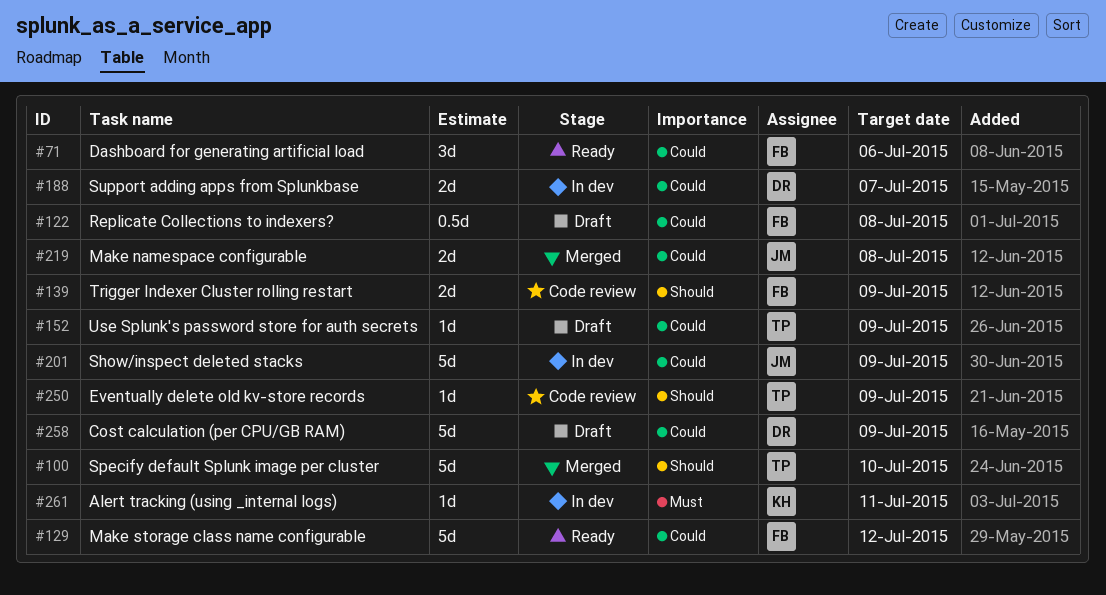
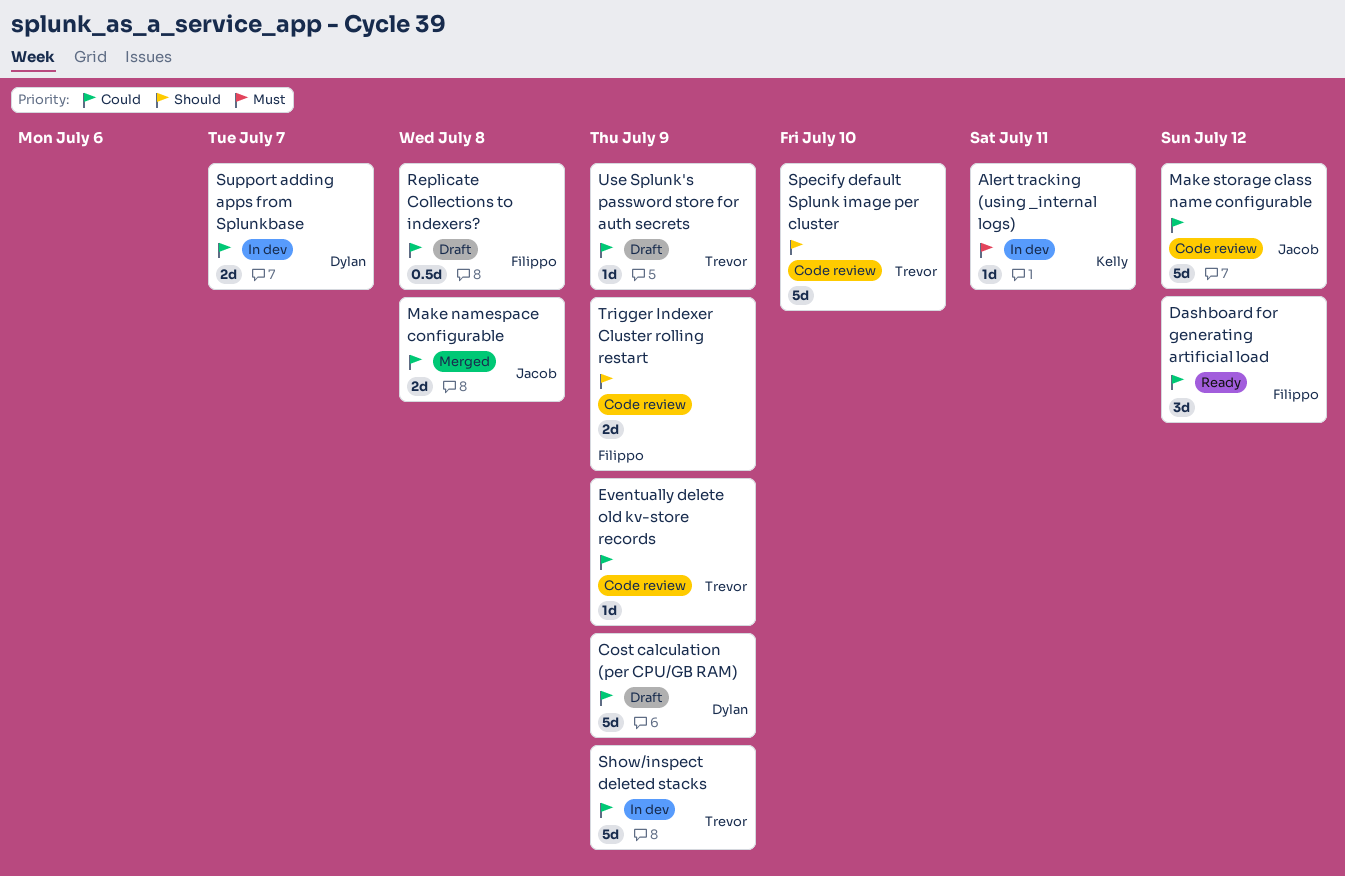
Dashboard for generating artificial load, due: Jul 6 -> Jul 12
Eventually delete old kv-store records, priority: Should -> Could
Make storage class name configurable, status: Ready -> Code review
Make storage class name configurable, owner: Filippo -> Jacob
Show/inspect deleted stacks, owner: Jacob -> Trevor
Specify default Splunk image per cluster, status: Merged -> Code review

